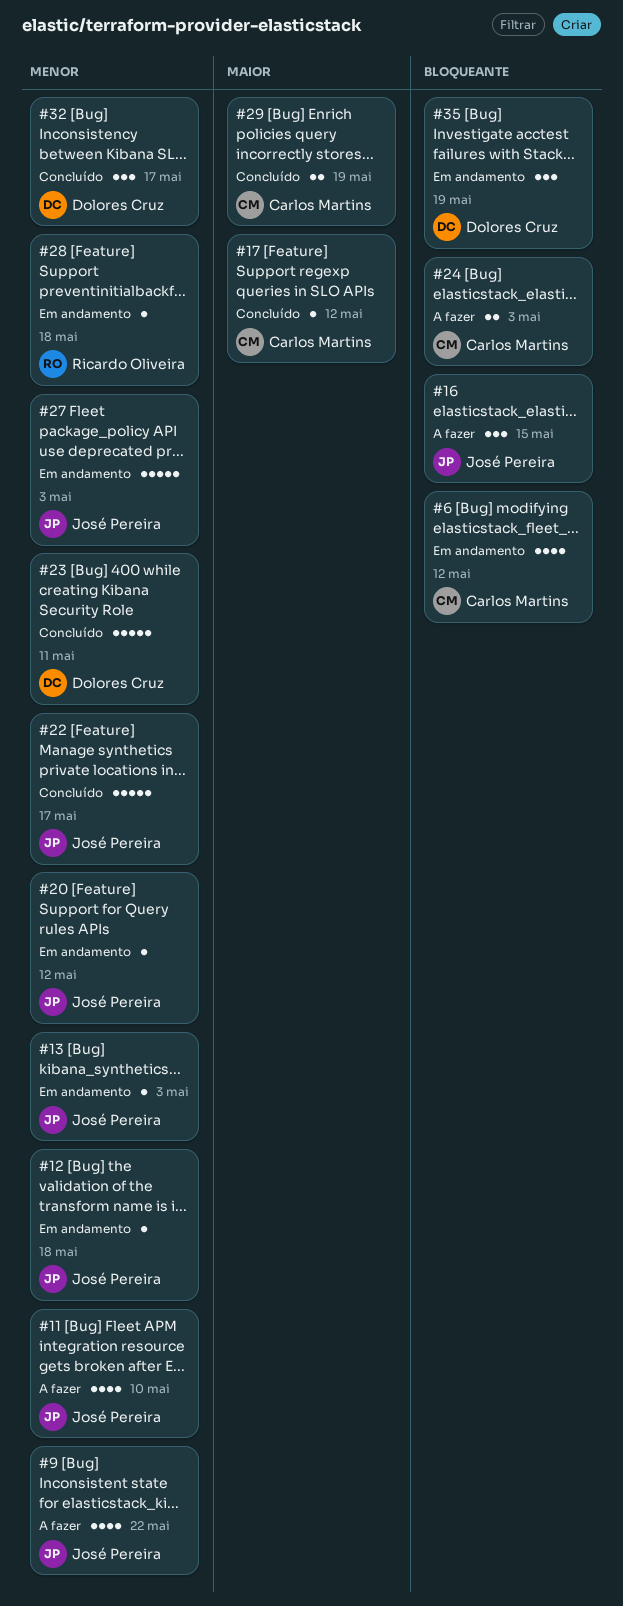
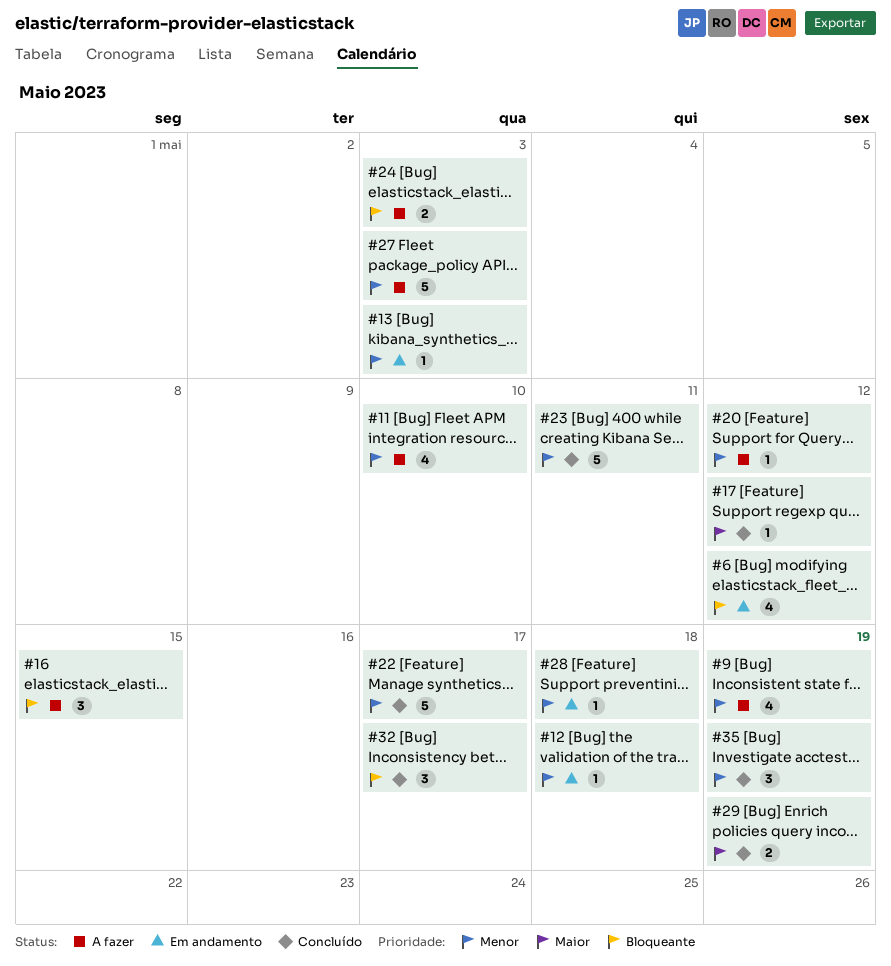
#9, due: May 22 -> May 19
#20, status: Em andamento -> A fazer
#27, status: Em andamento -> A fazer
#32, priority: Menor -> Bloqueante
#35, status: Em andamento -> Concluído
#35, priority: Bloqueante -> Menor

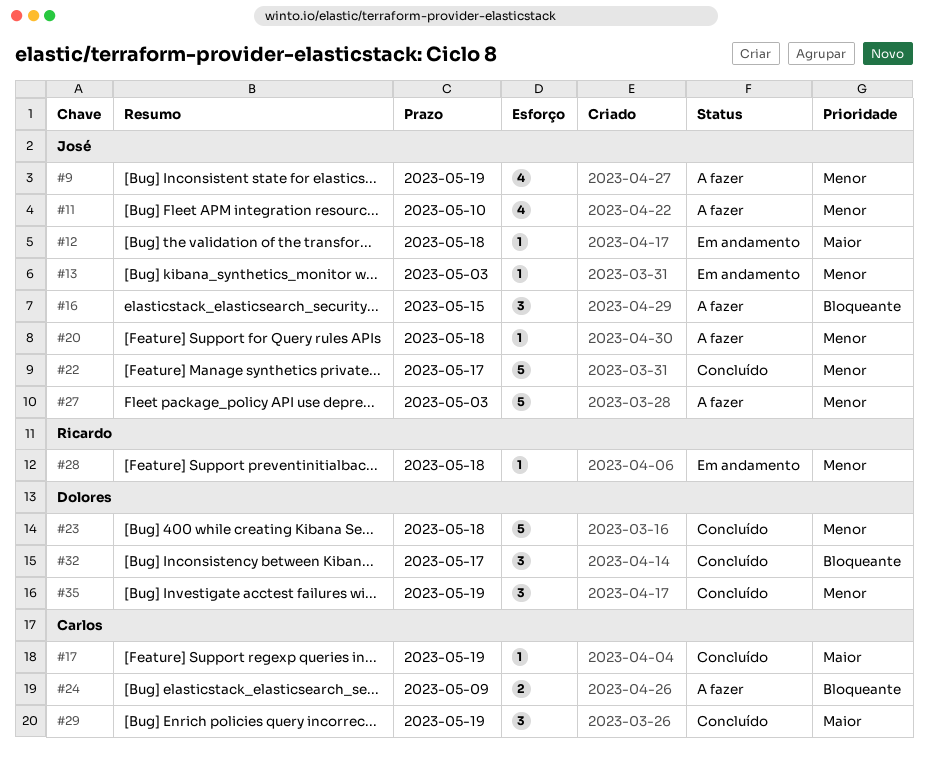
#6: present -> none
#12, priority: Menor -> Maior
#17, due: May 12 -> May 19
#20, due: May 12 -> May 18
#23, due: May 11 -> May 18
#24, due: May 3 -> May 9
#29, estimate: 2 -> 3

